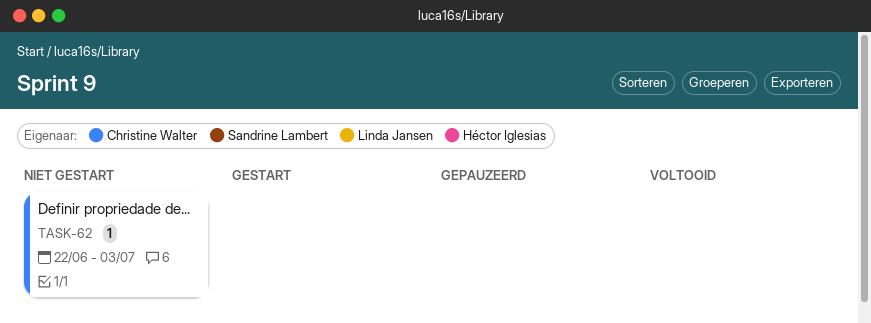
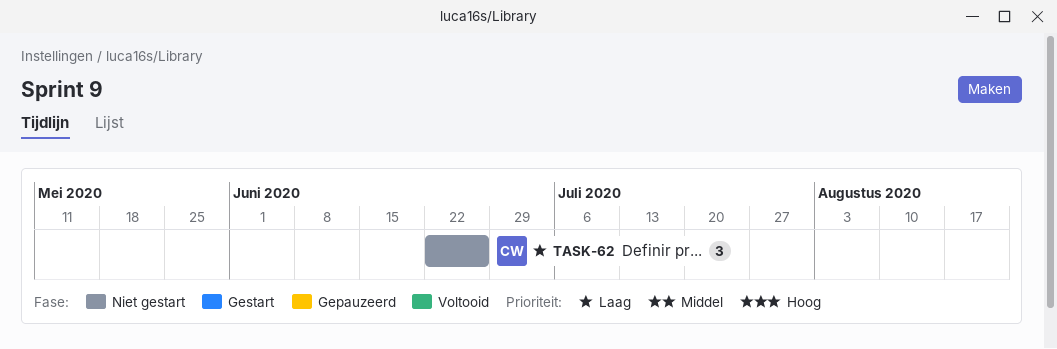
TASK-62, estimate: 1 -> 3
TASK-62, due: Jul 3 -> Jun 26

